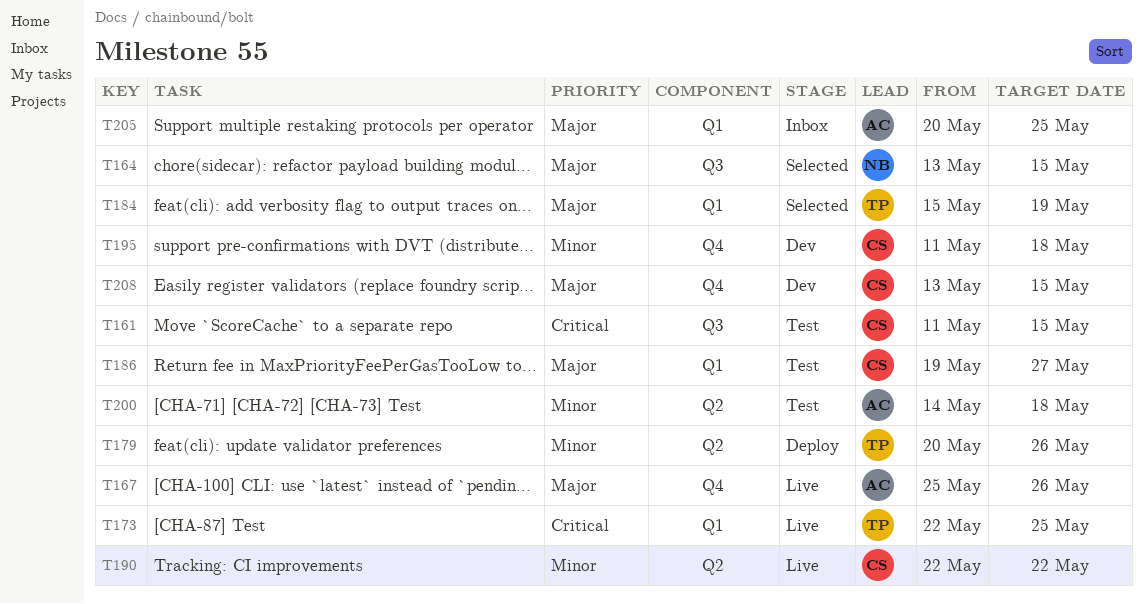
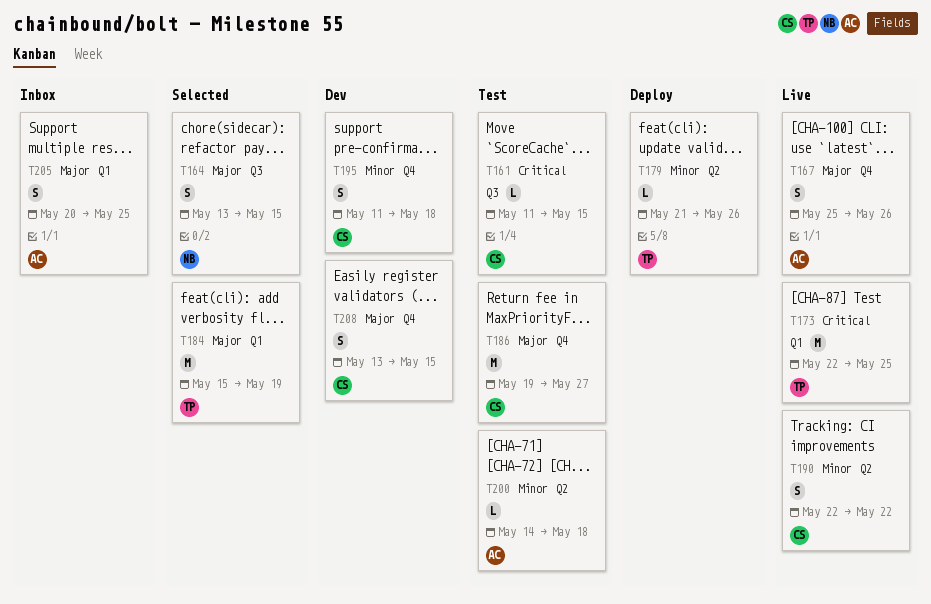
T179, start: May 20 -> May 21
T186, label: Q1 -> Q4

